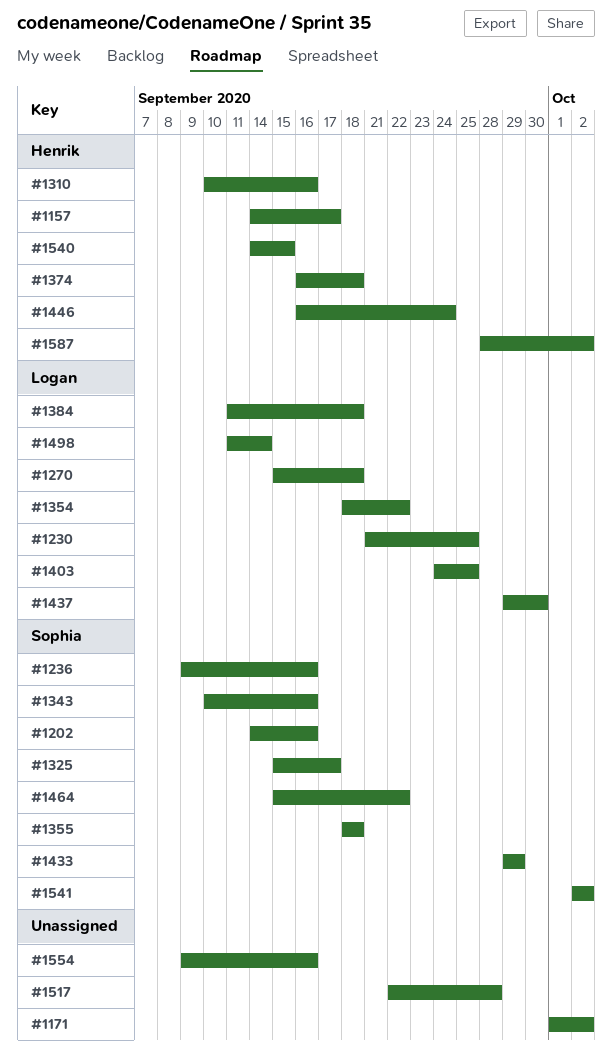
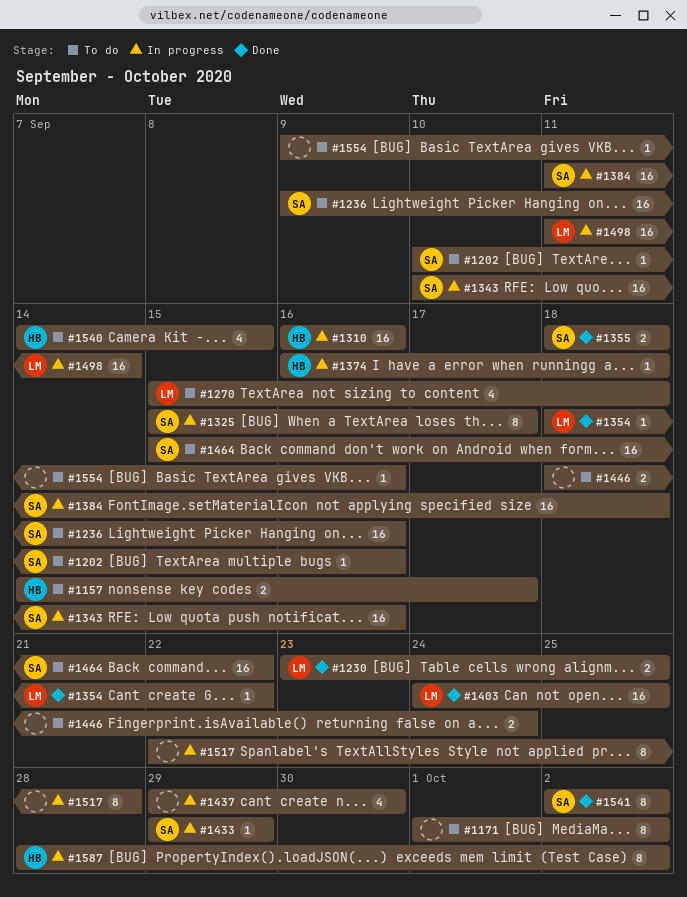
#1202, start: Sep 14 -> Sep 10
#1230, start: Sep 21 -> Sep 23
#1310, start: Sep 10 -> Sep 16
#1384, owner: Logan -> Sophia
#1437, owner: Logan -> none
#1446, owner: Henrik -> none
#1446, start: Sep 16 -> Sep 18

